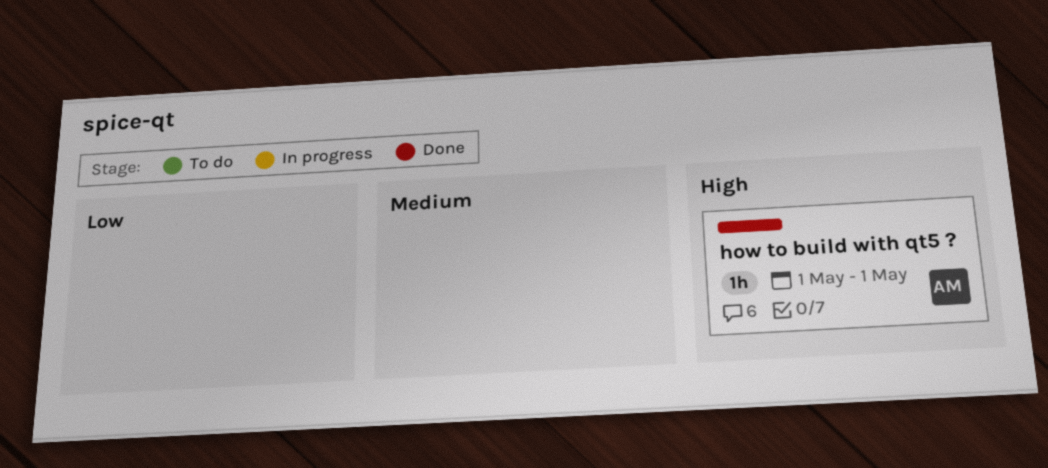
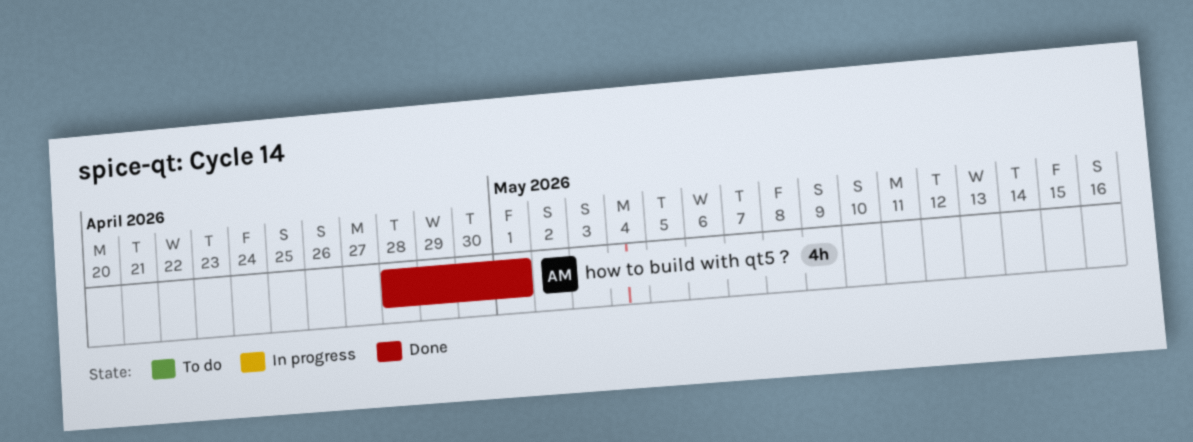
how to build with qt5 ?, estimate: 1h -> 4h
how to build with qt5 ?, start: May 1 -> Apr 28

